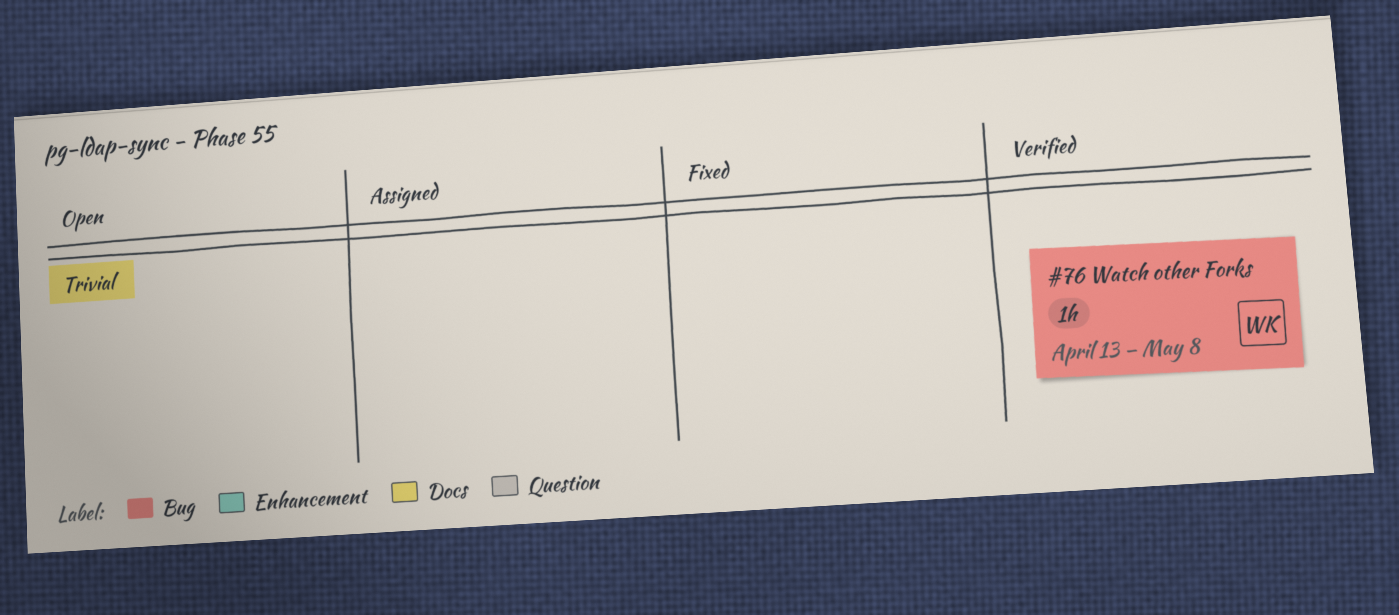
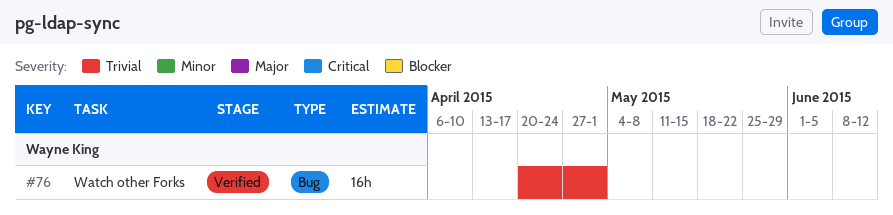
#76, estimate: 1h -> 16h
#76, start: Apr 13 -> Apr 20
#76, due: May 8 -> May 1

